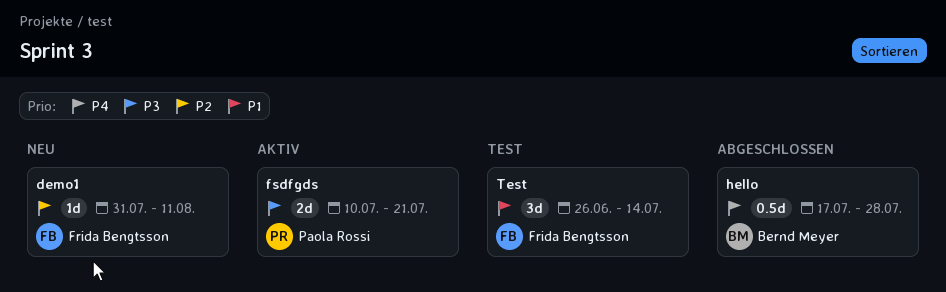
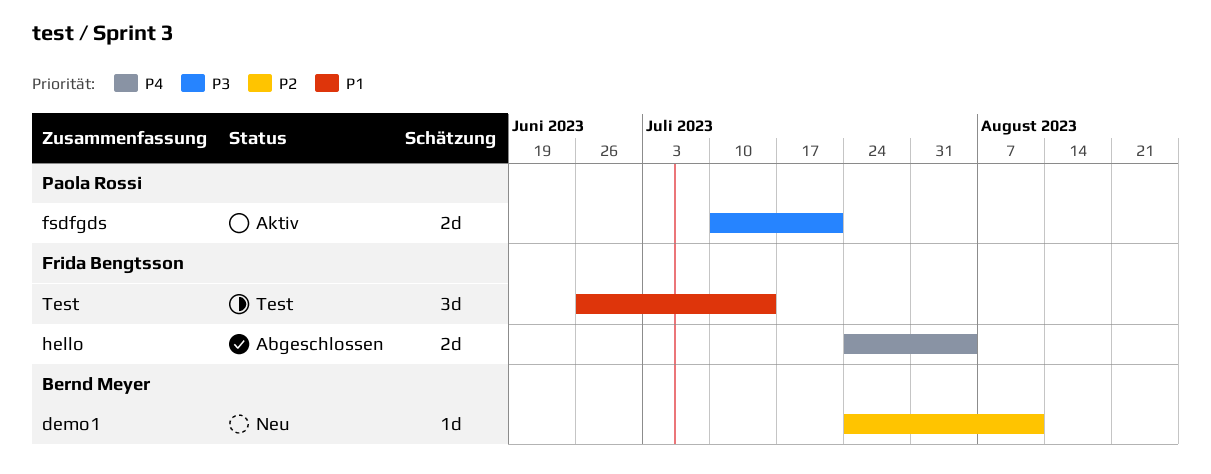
demo1, owner: Frida Bengtsson -> Bernd Meyer
demo1, start: Jul 31 -> Jul 24
hello, owner: Bernd Meyer -> Frida Bengtsson
hello, estimate: 0.5d -> 2d
hello, start: Jul 17 -> Jul 24
hello, due: Jul 28 -> Aug 4

